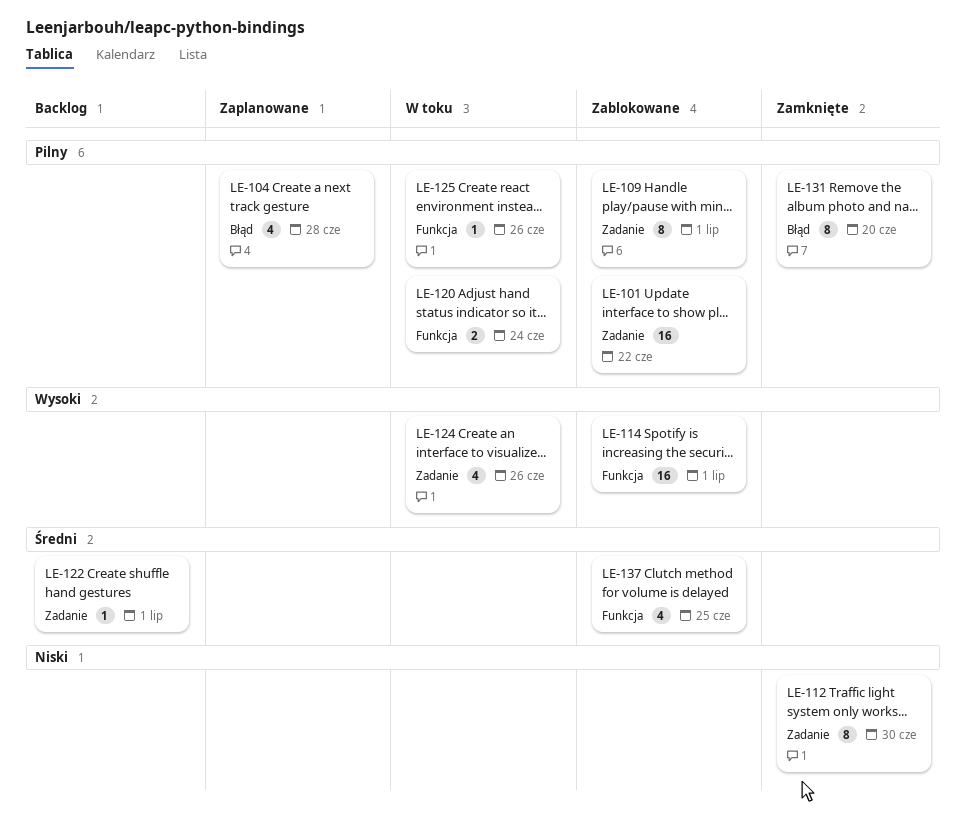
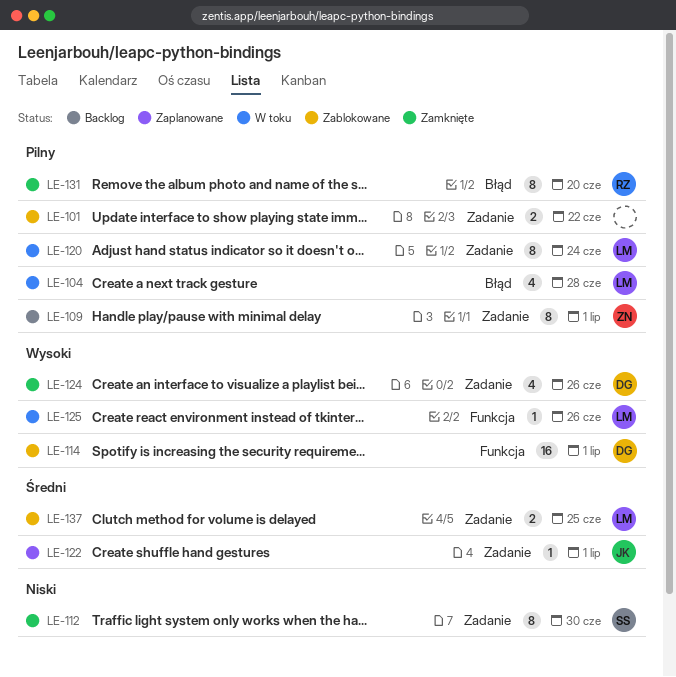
LE-101, estimate: 16 -> 2
LE-104, status: Zaplanowane -> W toku
LE-109, status: Zablokowane -> Backlog
LE-120, label: Funkcja -> Zadanie
LE-120, estimate: 2 -> 8
LE-122, status: Backlog -> Zaplanowane
LE-124, status: W toku -> Zamknięte
LE-125, priority: Pilny -> Wysoki
LE-137, label: Funkcja -> Zadanie
LE-137, estimate: 4 -> 2

